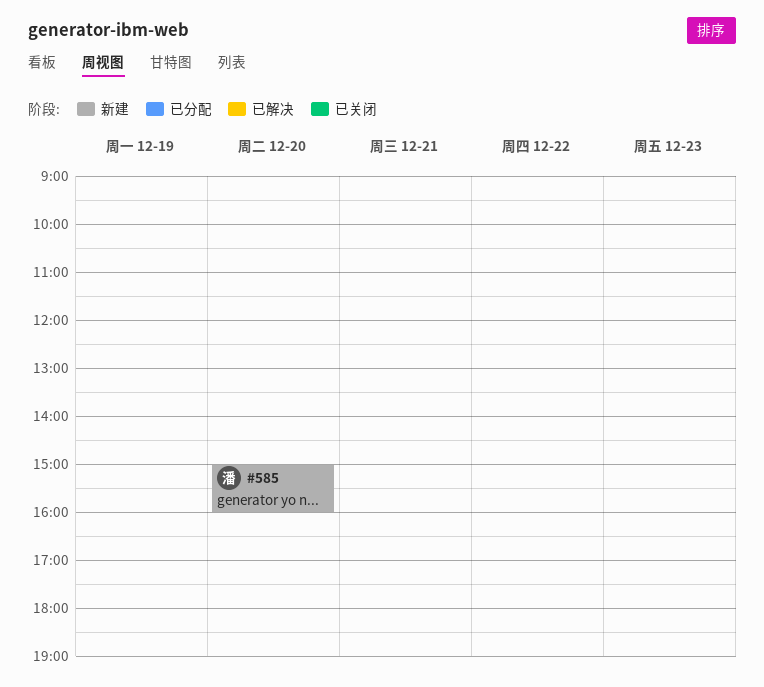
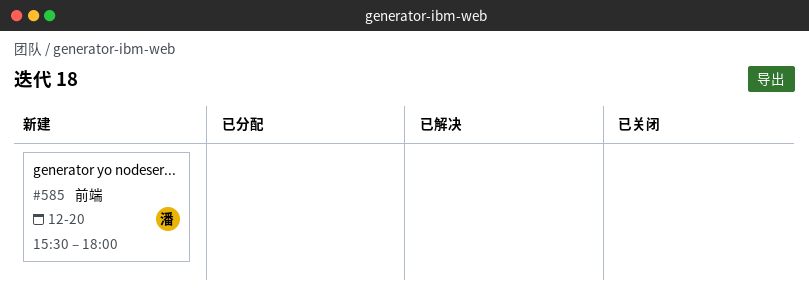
#585, begins: 15:00 -> 15:30
#585, ends: 16:00 -> 18:00

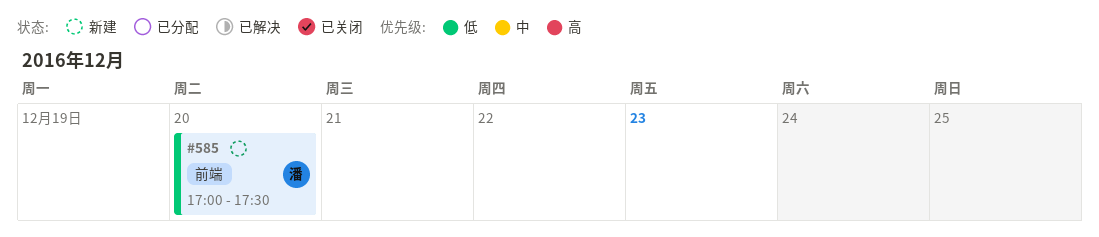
#585, begins: 15:30 -> 17:00
#585, ends: 18:00 -> 17:30

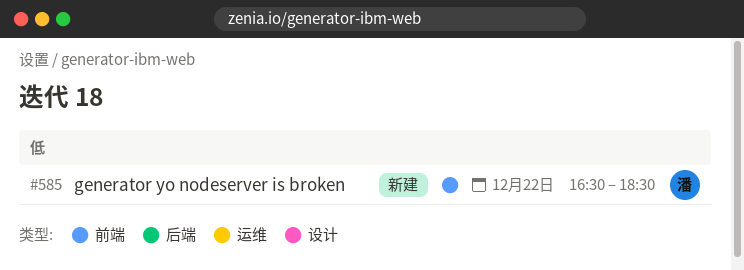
#585, day: Dec 20 -> Dec 22
#585, begins: 17:00 -> 16:30
#585, ends: 17:30 -> 18:30

